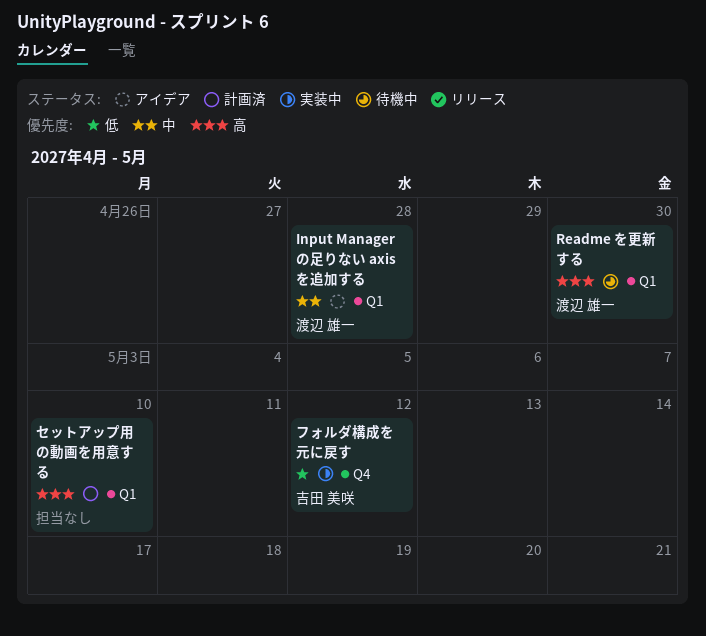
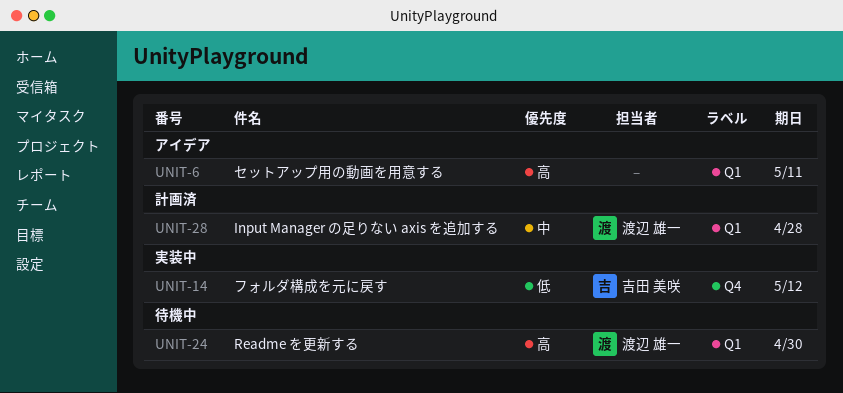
Input Manager の足りない axis を追加する, status: アイデア -> 計画済
セットアップ用の動画を用意する, status: 計画済 -> アイデア
セットアップ用の動画を用意する, due: May 10 -> May 11

